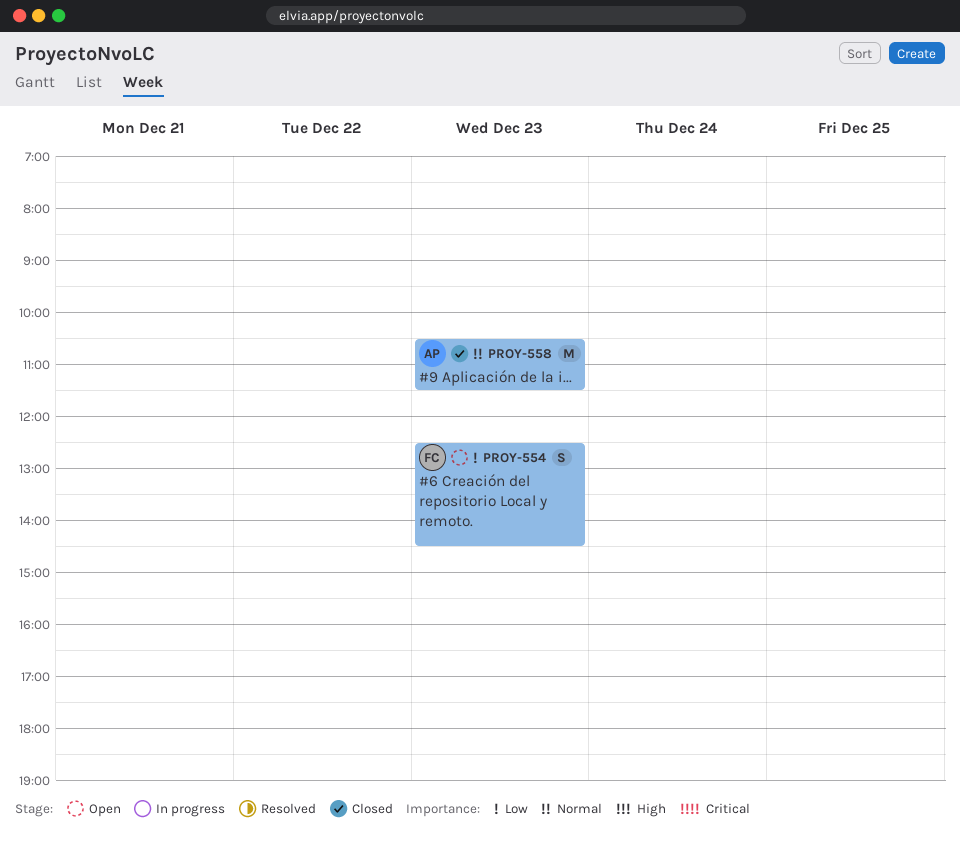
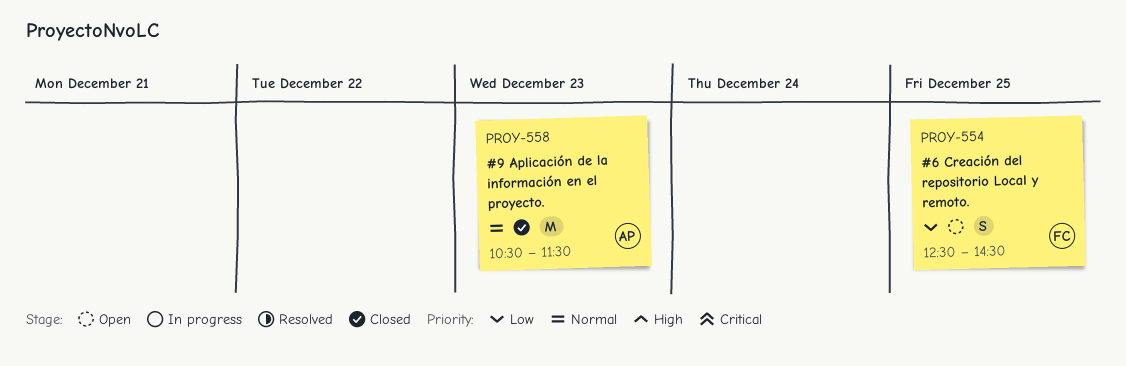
PROY-554, day: Dec 23 -> Dec 25

